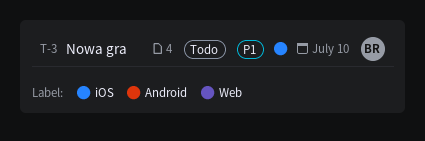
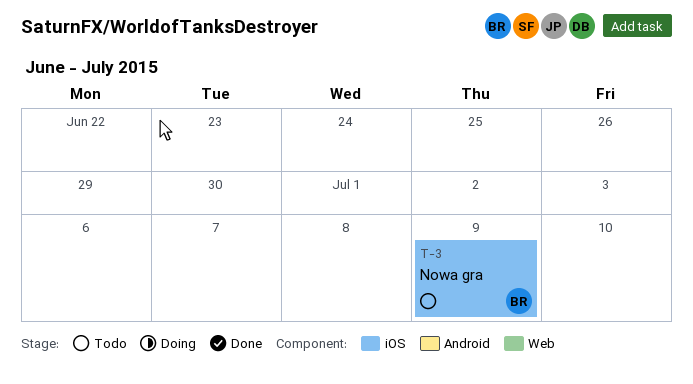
T-3, due: Jul 10 -> Jul 9

